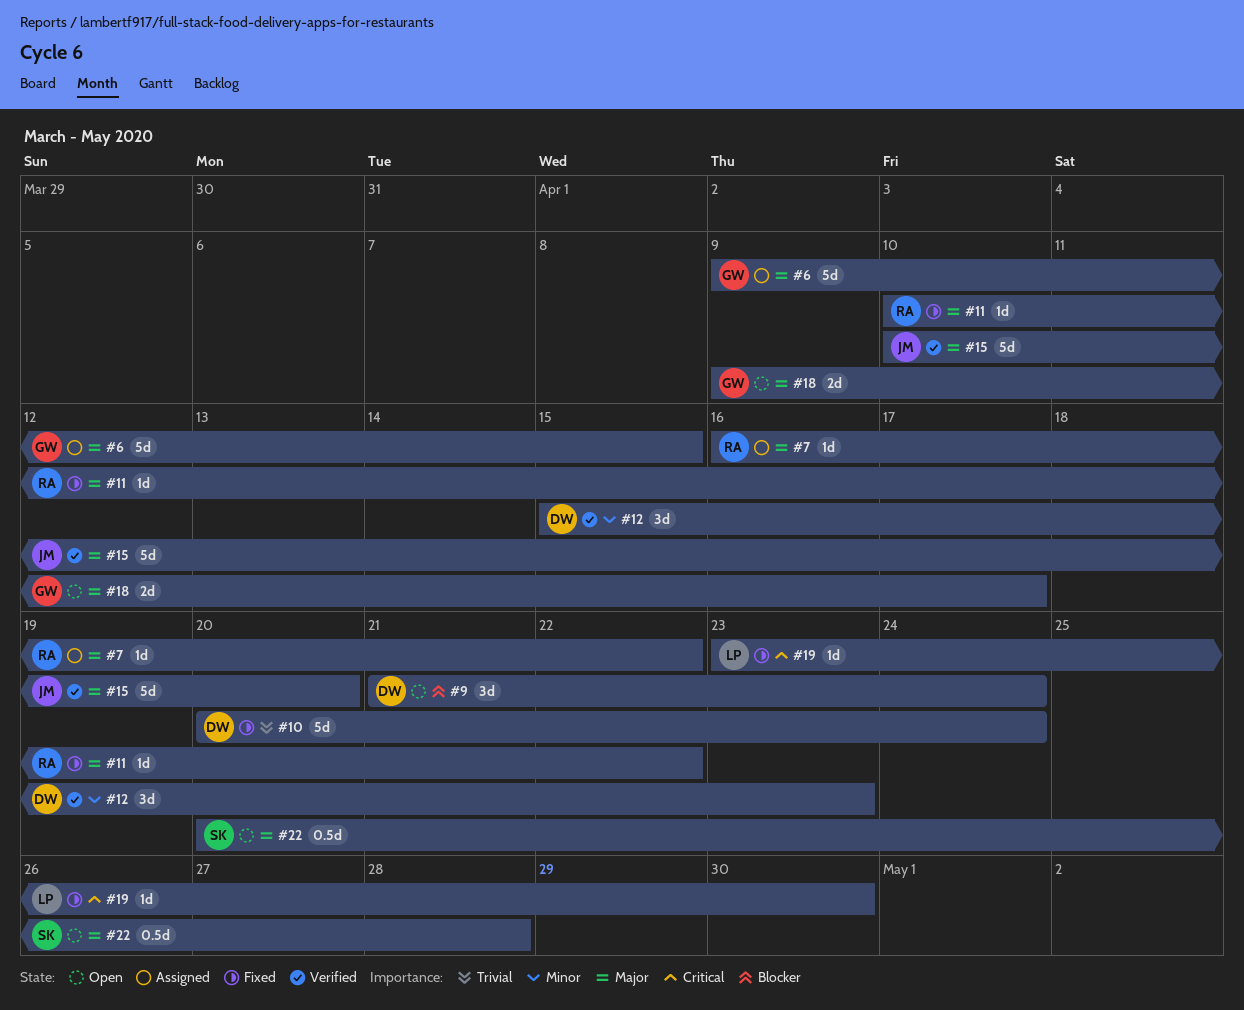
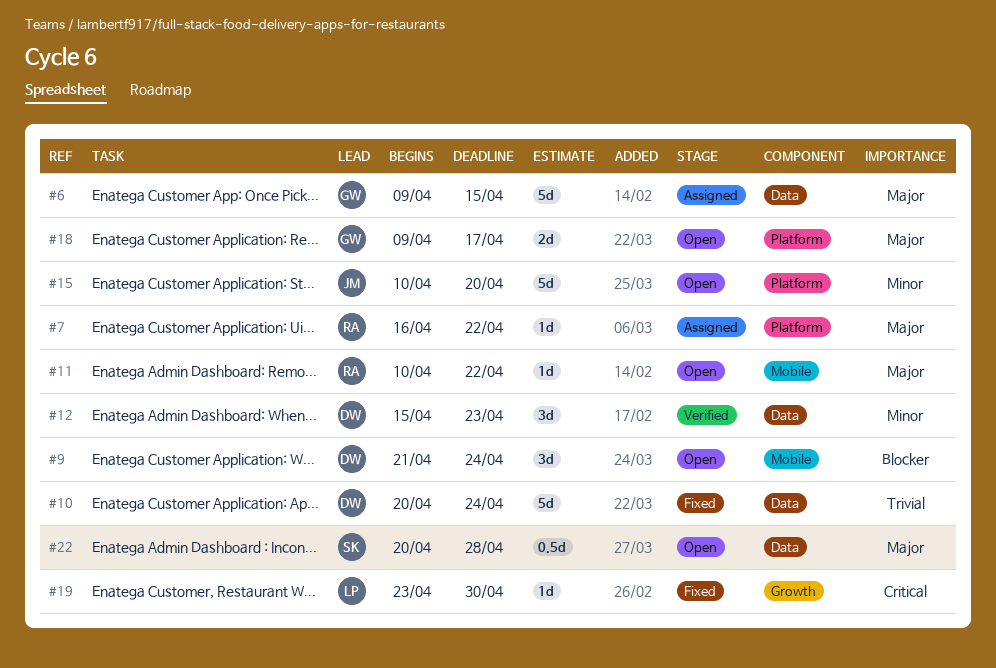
#11, status: Fixed -> Open
#15, status: Verified -> Open
#15, priority: Major -> Minor

